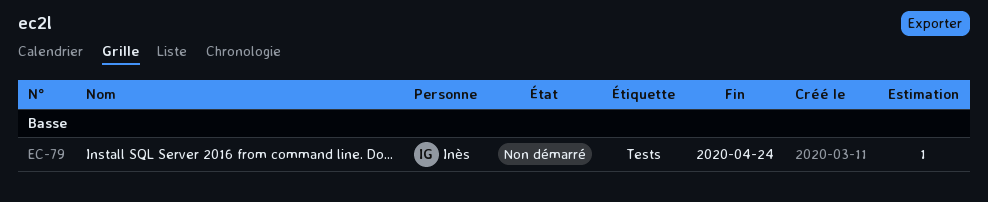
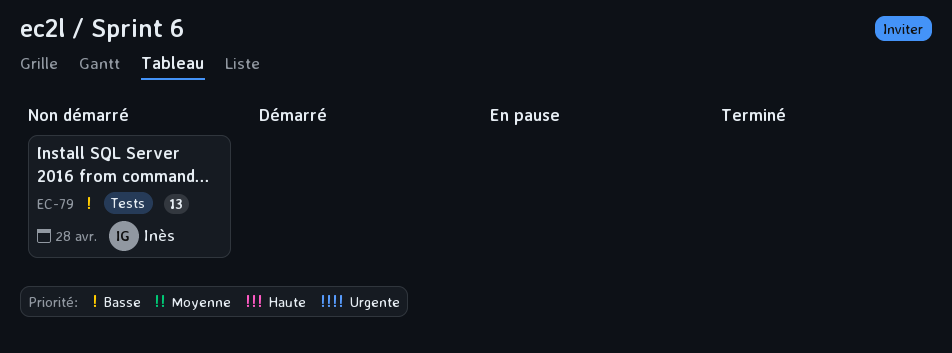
EC-79, estimate: 1 -> 13
EC-79, due: Apr 24 -> Apr 28

